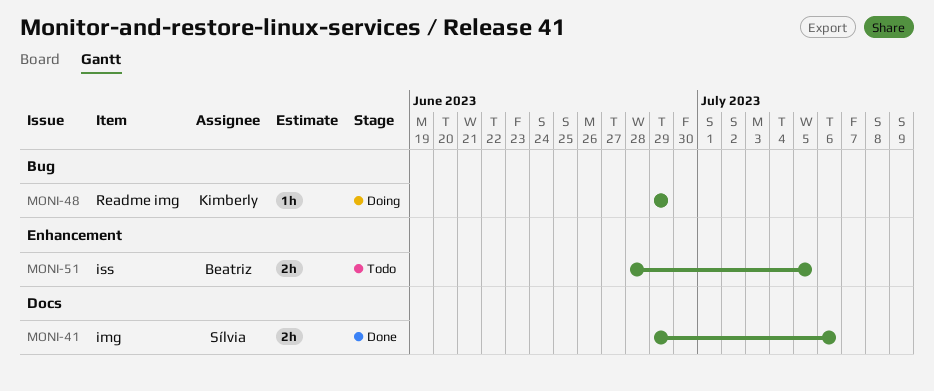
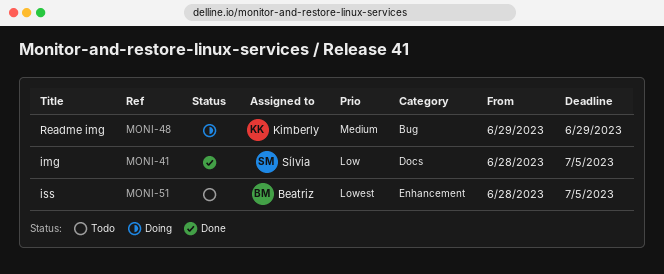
MONI-41, start: Jun 29 -> Jun 28
MONI-41, due: Jul 6 -> Jul 5

